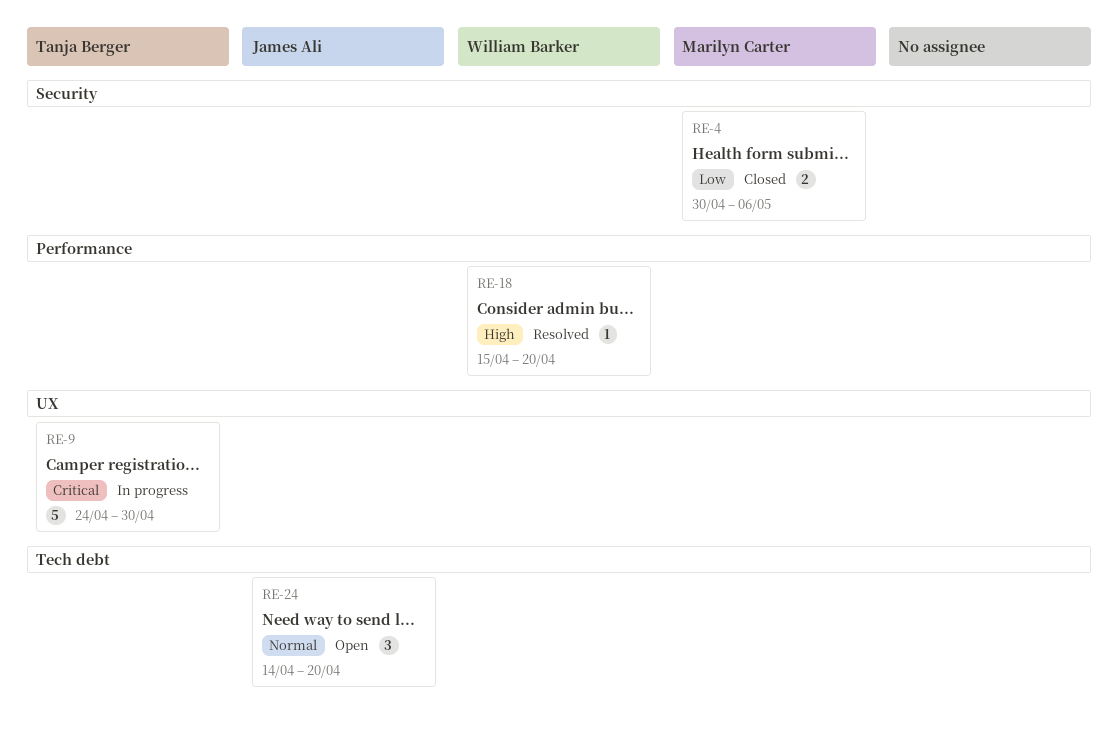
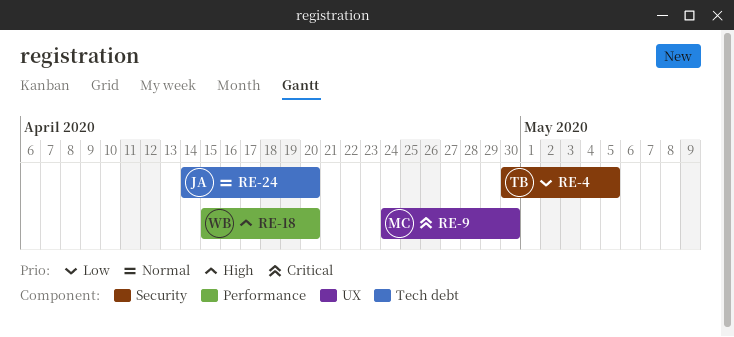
RE-4, owner: Marilyn Carter -> Tanja Berger
RE-4, due: May 6 -> May 5
RE-9, owner: Tanja Berger -> Marilyn Carter

